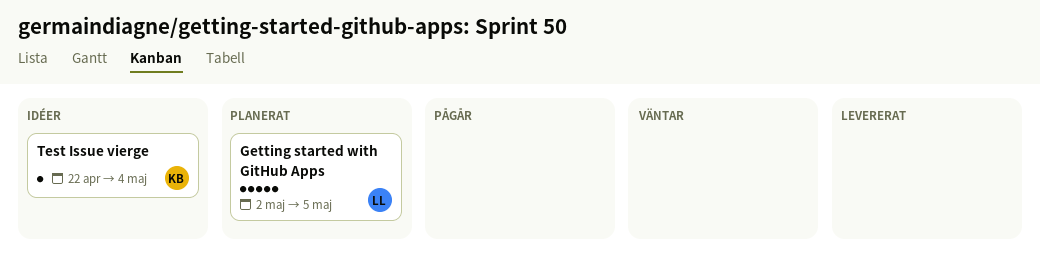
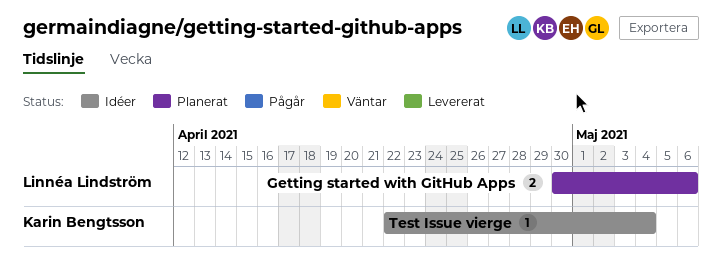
Getting started with GitHub Apps, estimate: 5 -> 2
Getting started with GitHub Apps, start: May 2 -> Apr 30
Getting started with GitHub Apps, due: May 5 -> May 6

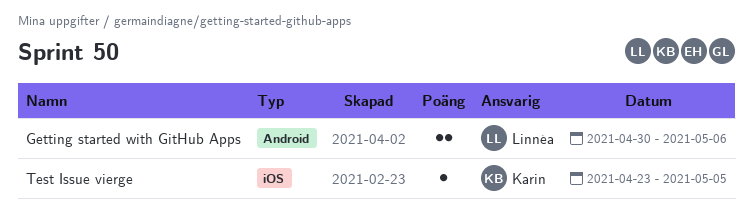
Test Issue vierge, start: Apr 22 -> Apr 23
Test Issue vierge, due: May 4 -> May 5

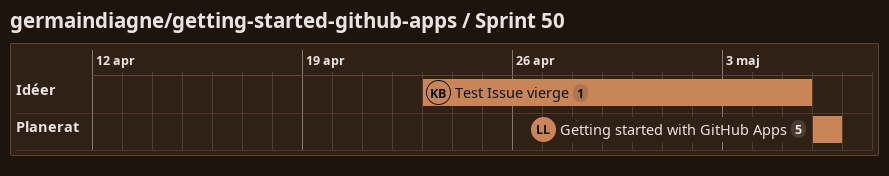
Getting started with GitHub Apps, estimate: 2 -> 5
Getting started with GitHub Apps, start: Apr 30 -> May 6

